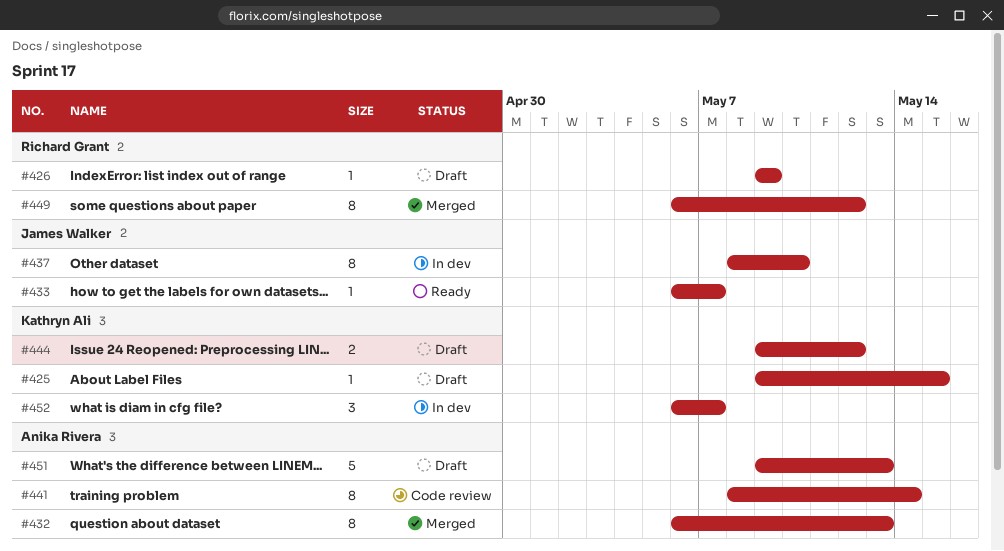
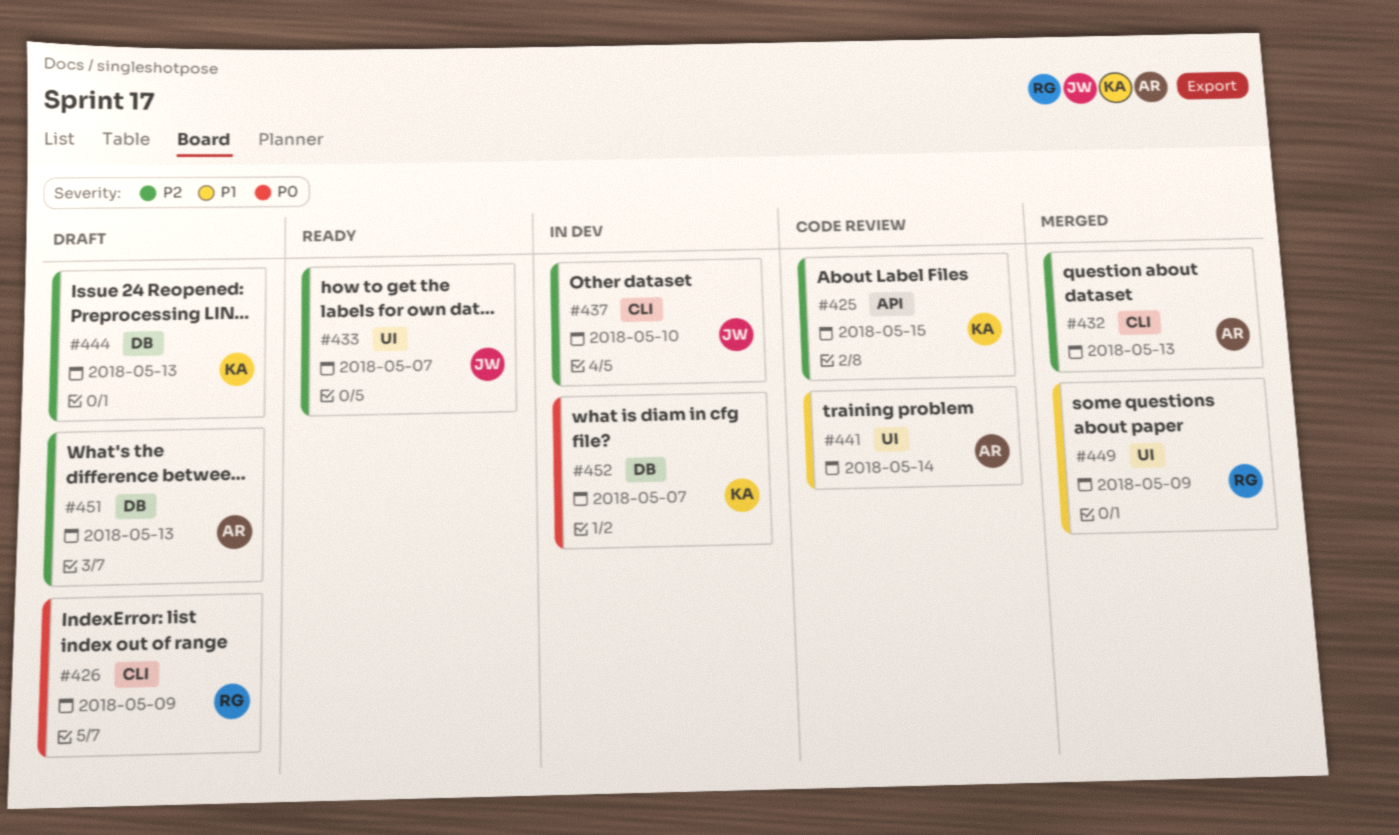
#425, status: Draft -> Code review
#444, due: May 12 -> May 13
#449, due: May 12 -> May 9

